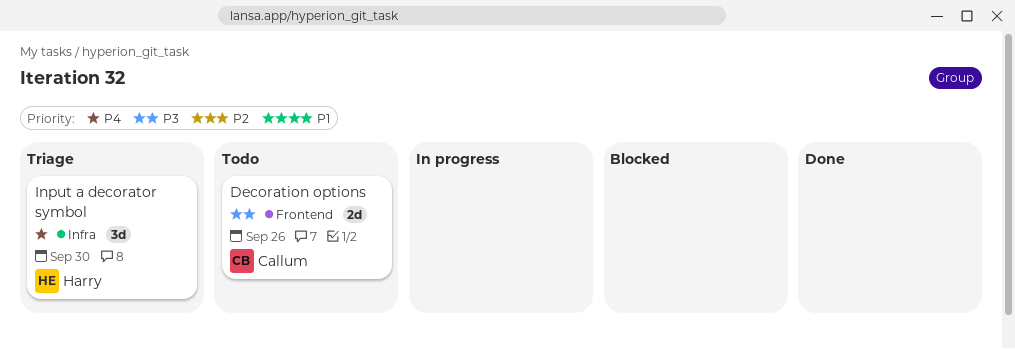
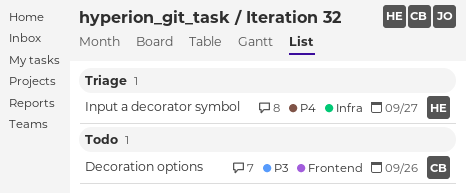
Input a decorator symbol, due: Sep 30 -> Sep 27

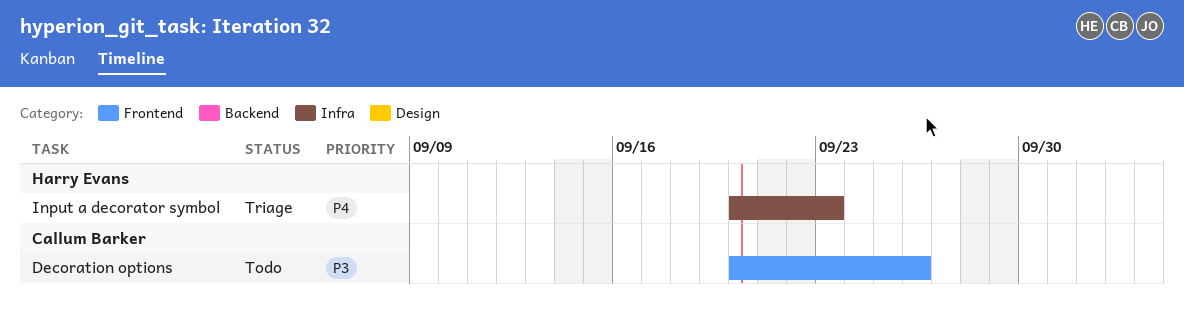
Input a decorator symbol, due: Sep 27 -> Sep 23

